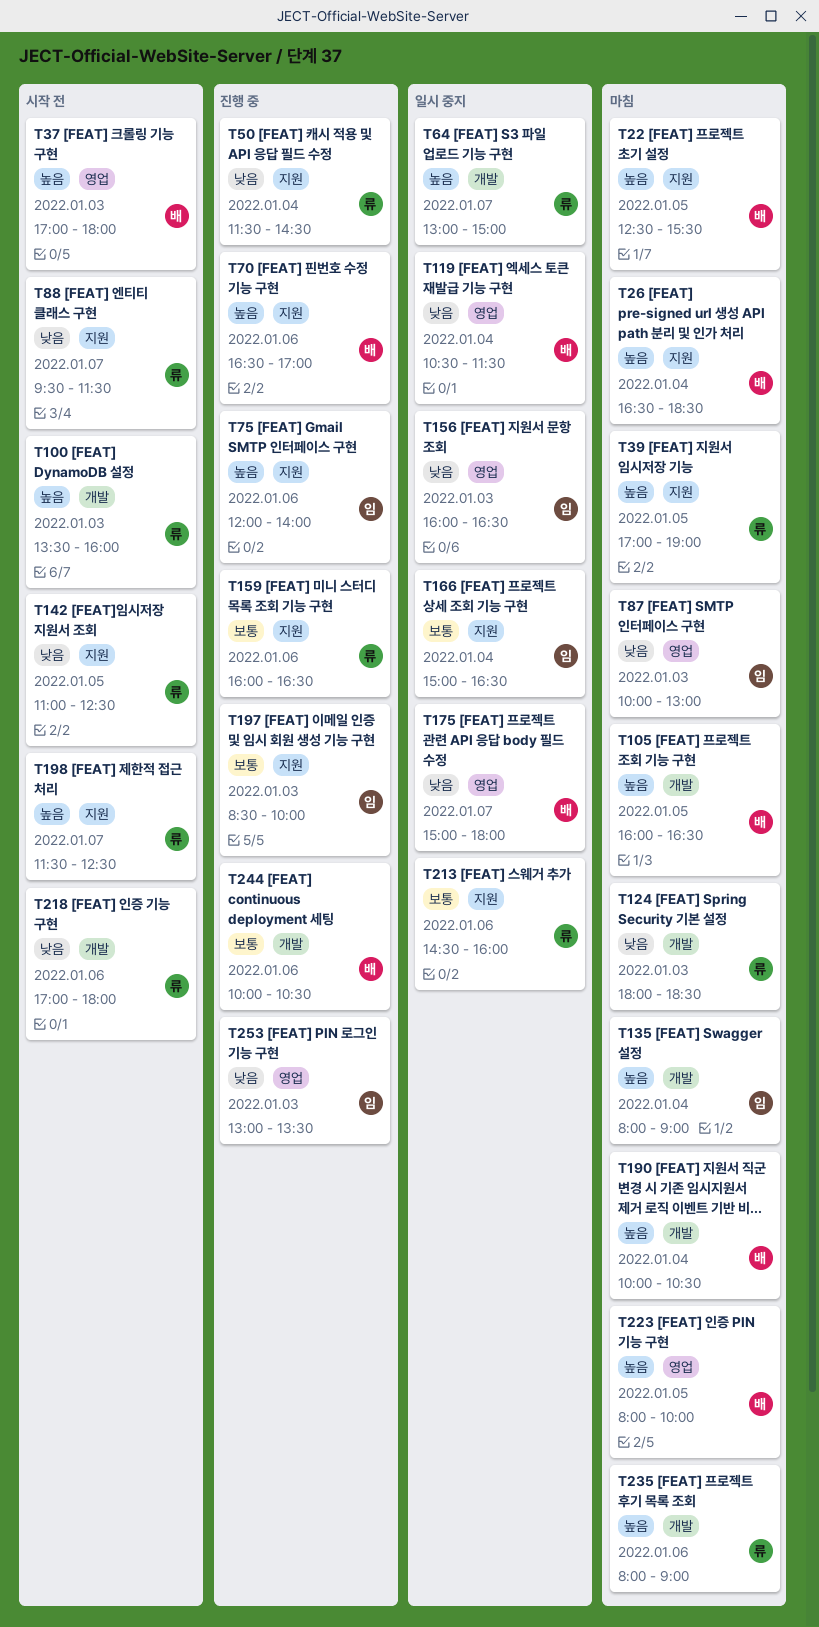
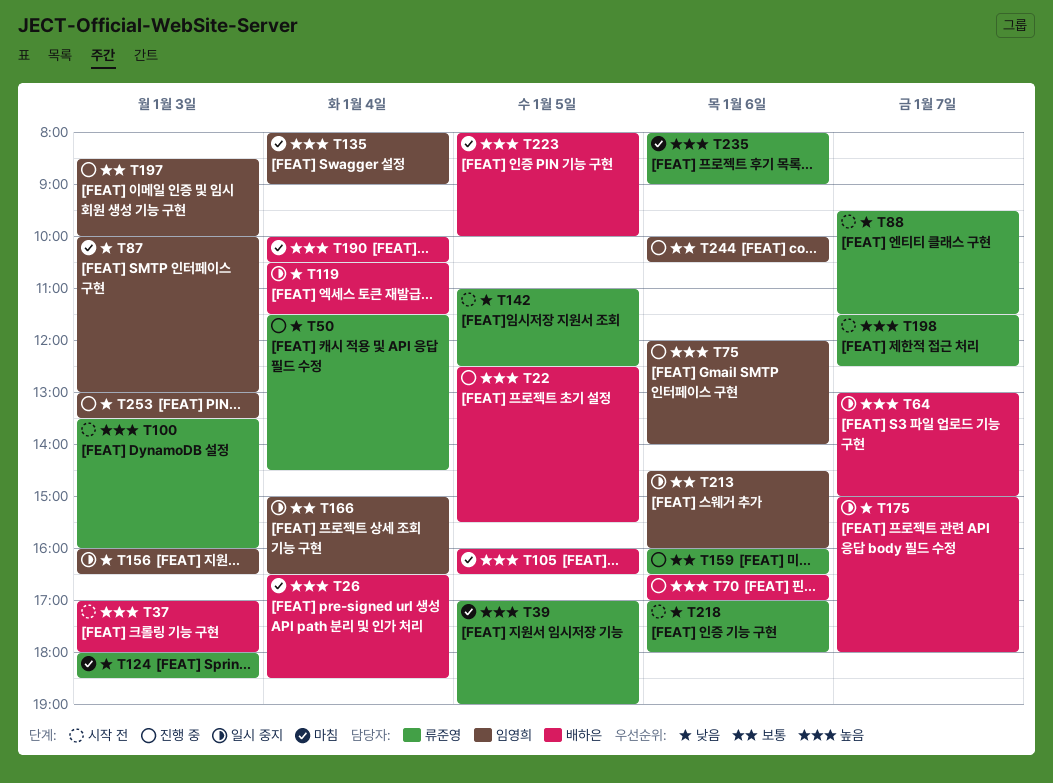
T22, status: 마침 -> 진행 중
T64, owner: 류준영 -> 배하은
T213, owner: 류준영 -> 임영희
T244, owner: 배하은 -> 임영희

